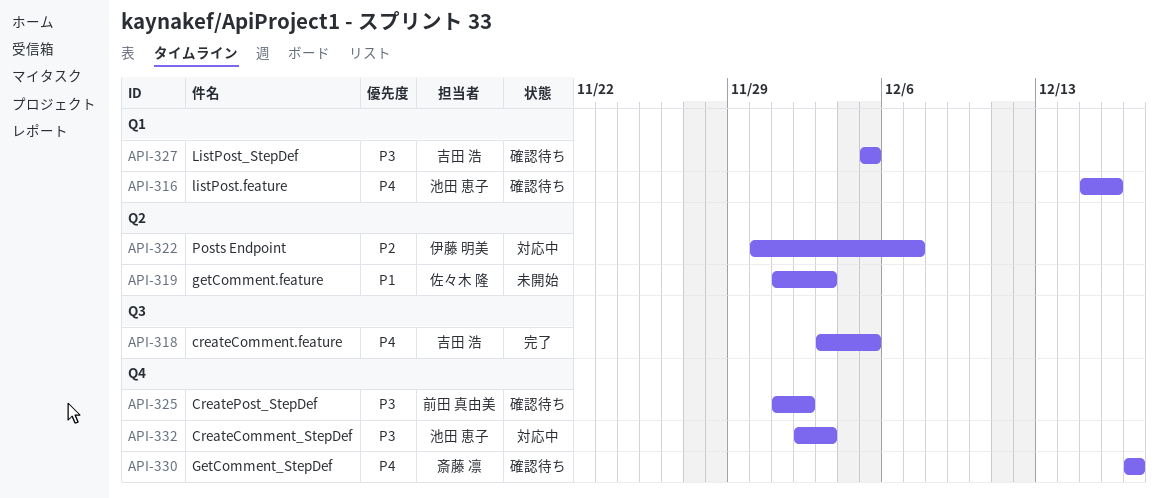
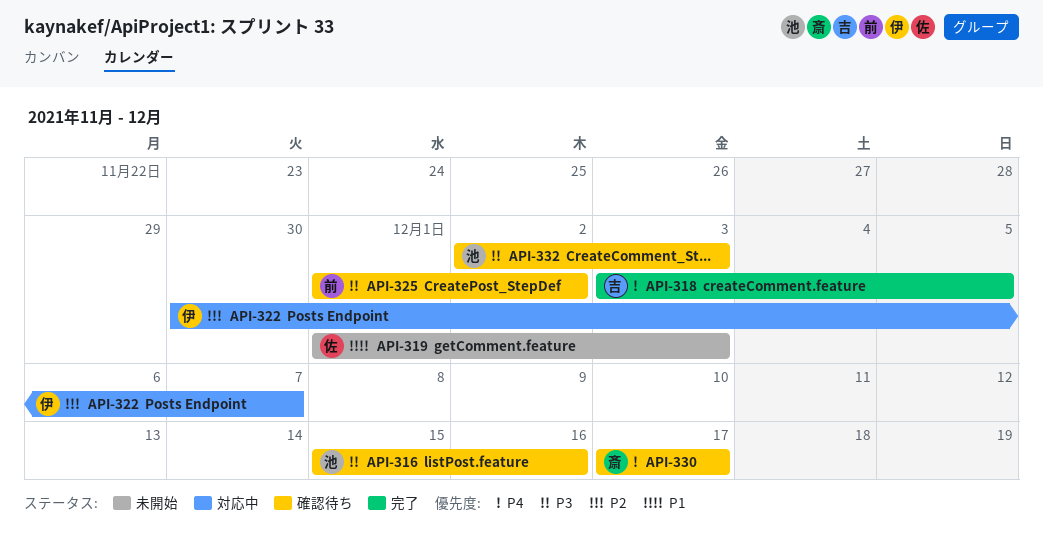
API-316, priority: P4 -> P3
API-327: present -> none
API-332, status: 対応中 -> 確認待ち

